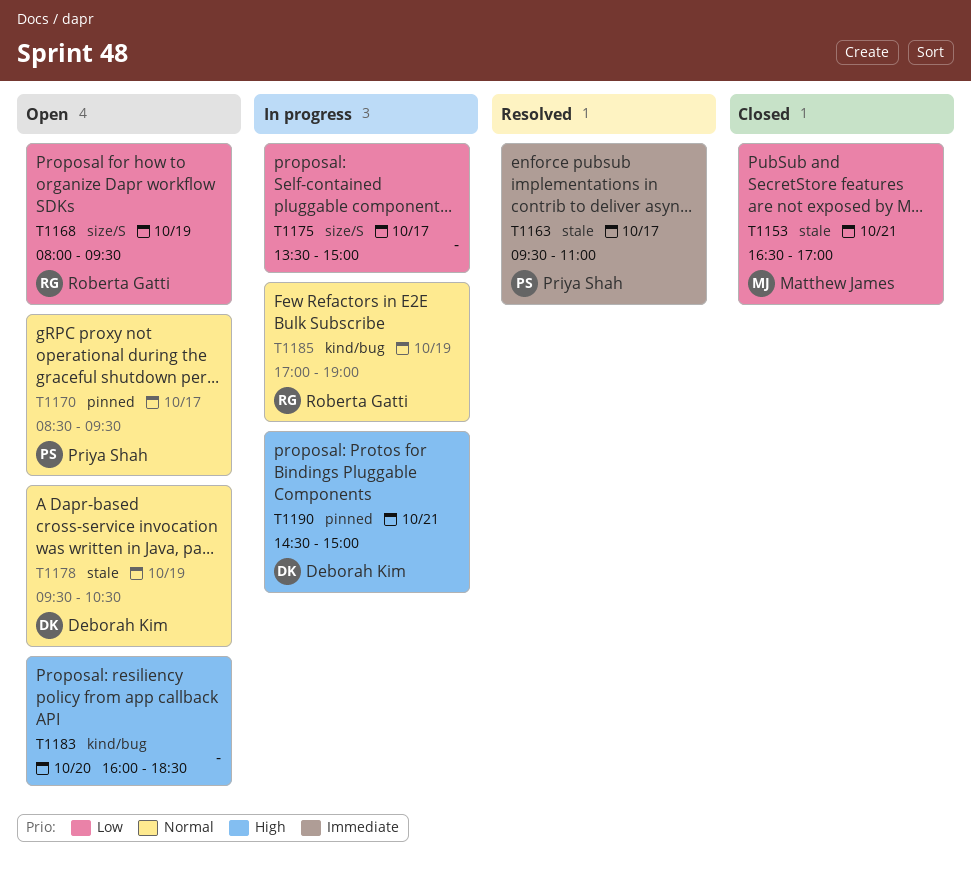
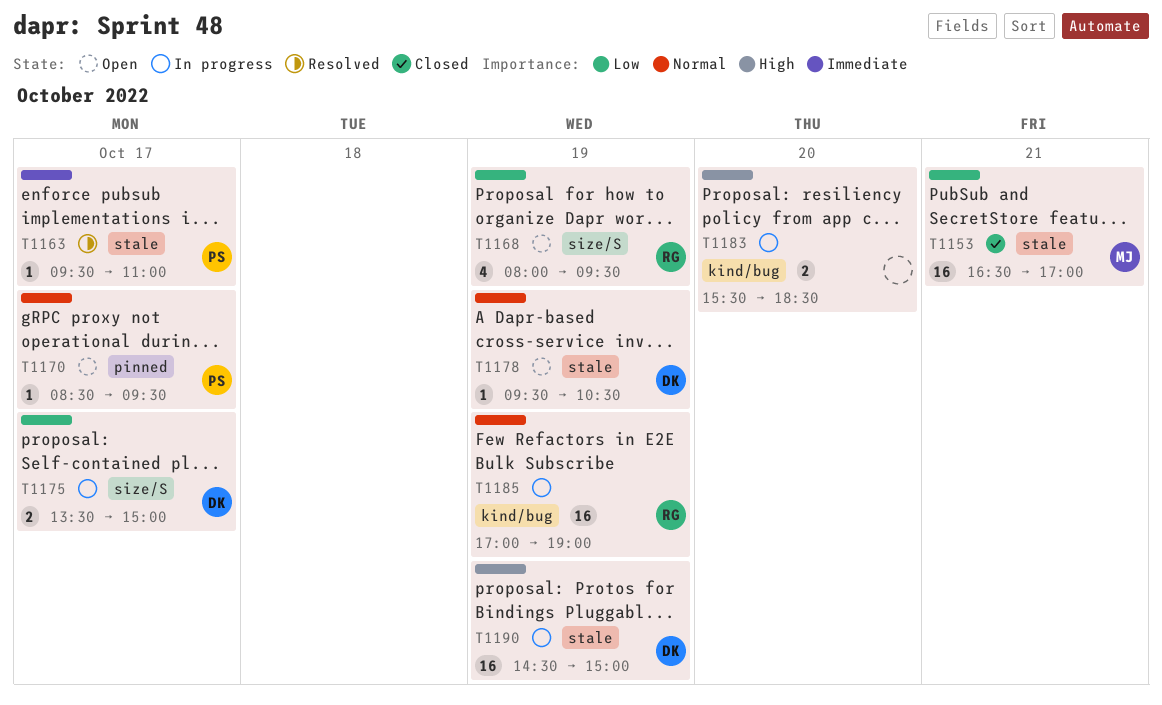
T1175, owner: none -> Deborah Kim
T1183, status: Open -> In progress
T1183, begins: 16:00 -> 15:30
T1190, label: pinned -> stale
T1190, day: Oct 21 -> Oct 19

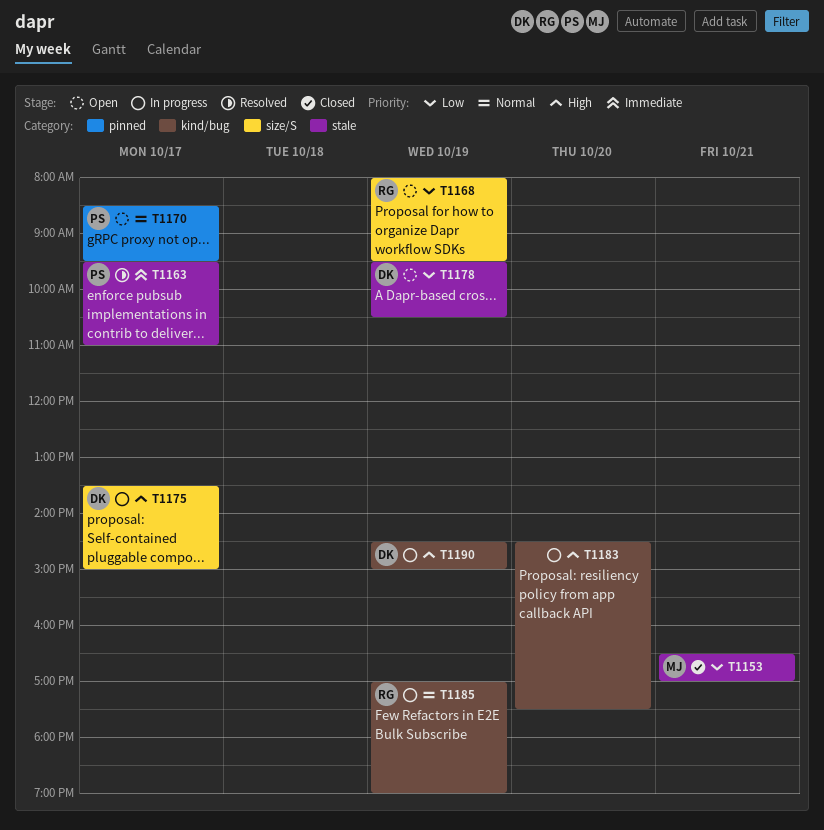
T1175, priority: Low -> High
T1178, priority: Normal -> Low
T1183, begins: 15:30 -> 14:30
T1183, ends: 18:30 -> 17:30
T1190, label: stale -> kind/bug

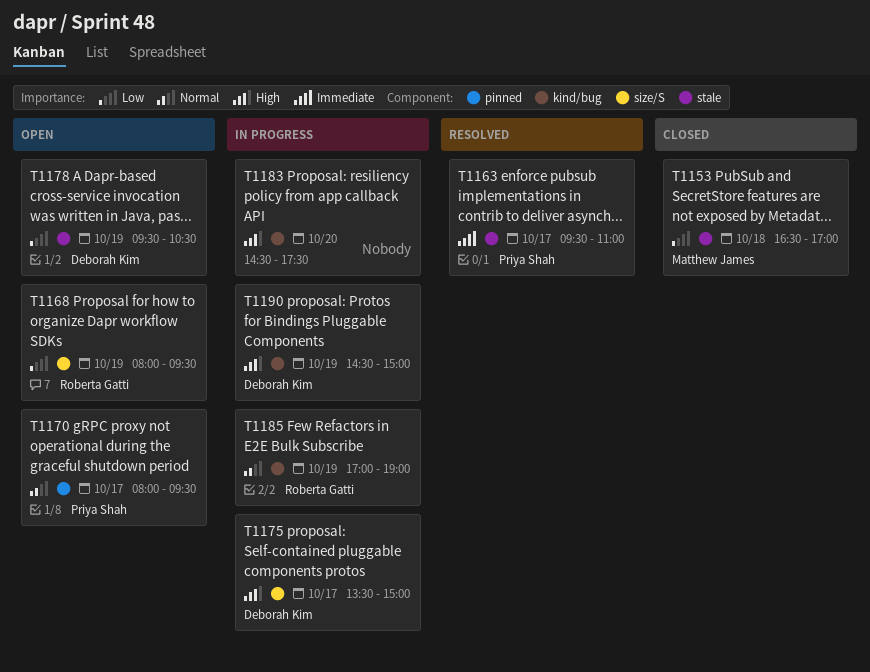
T1153, day: Oct 21 -> Oct 18
T1170, begins: 08:30 -> 08:00

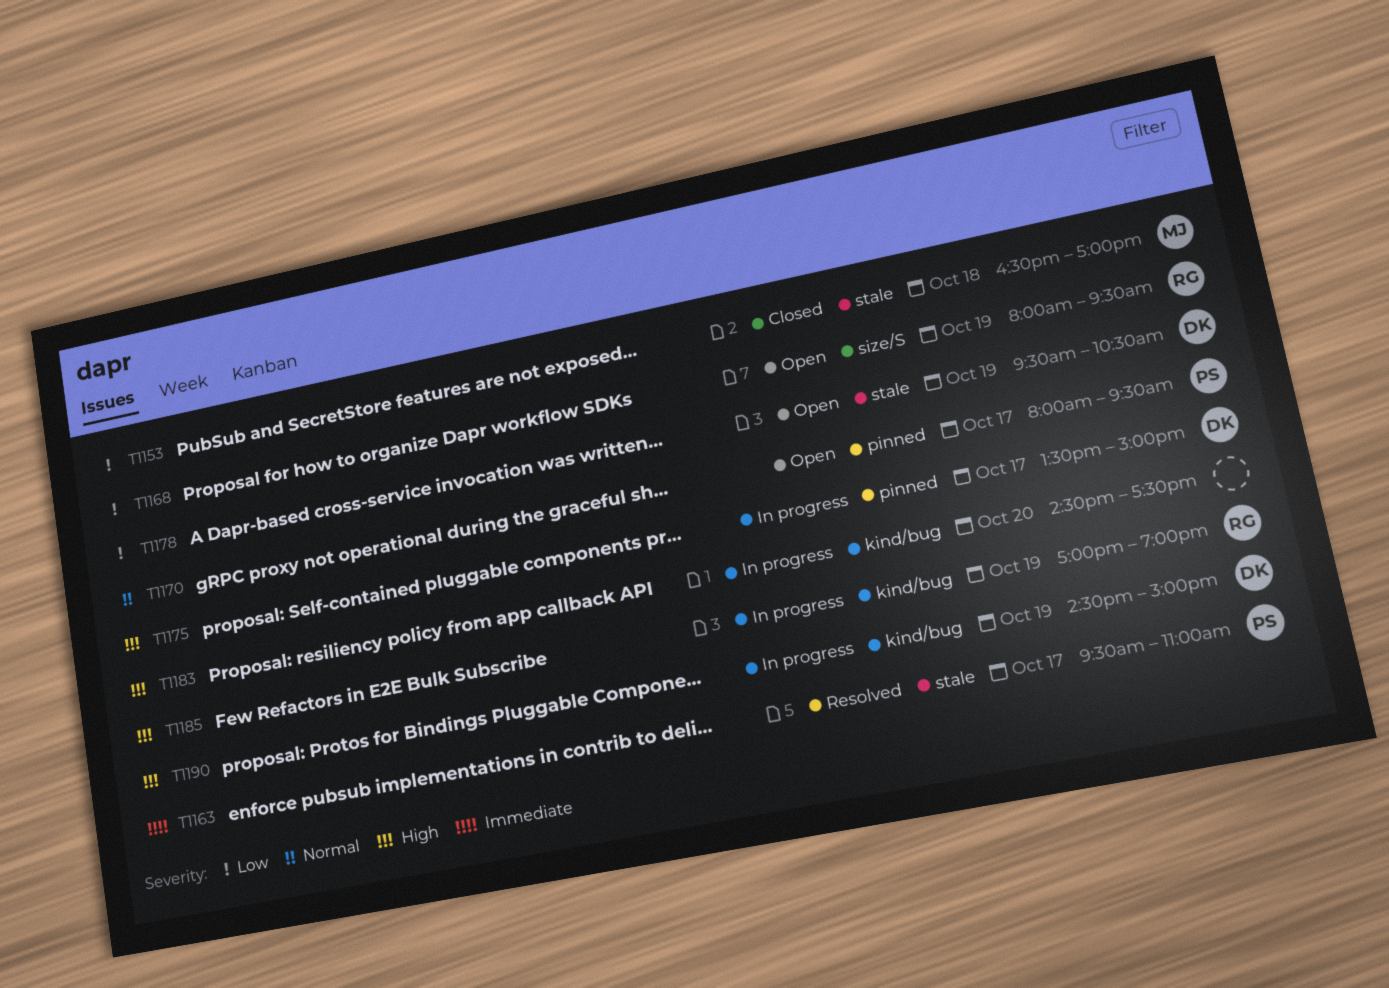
T1175, label: size/S -> pinned
T1185, priority: Normal -> High

